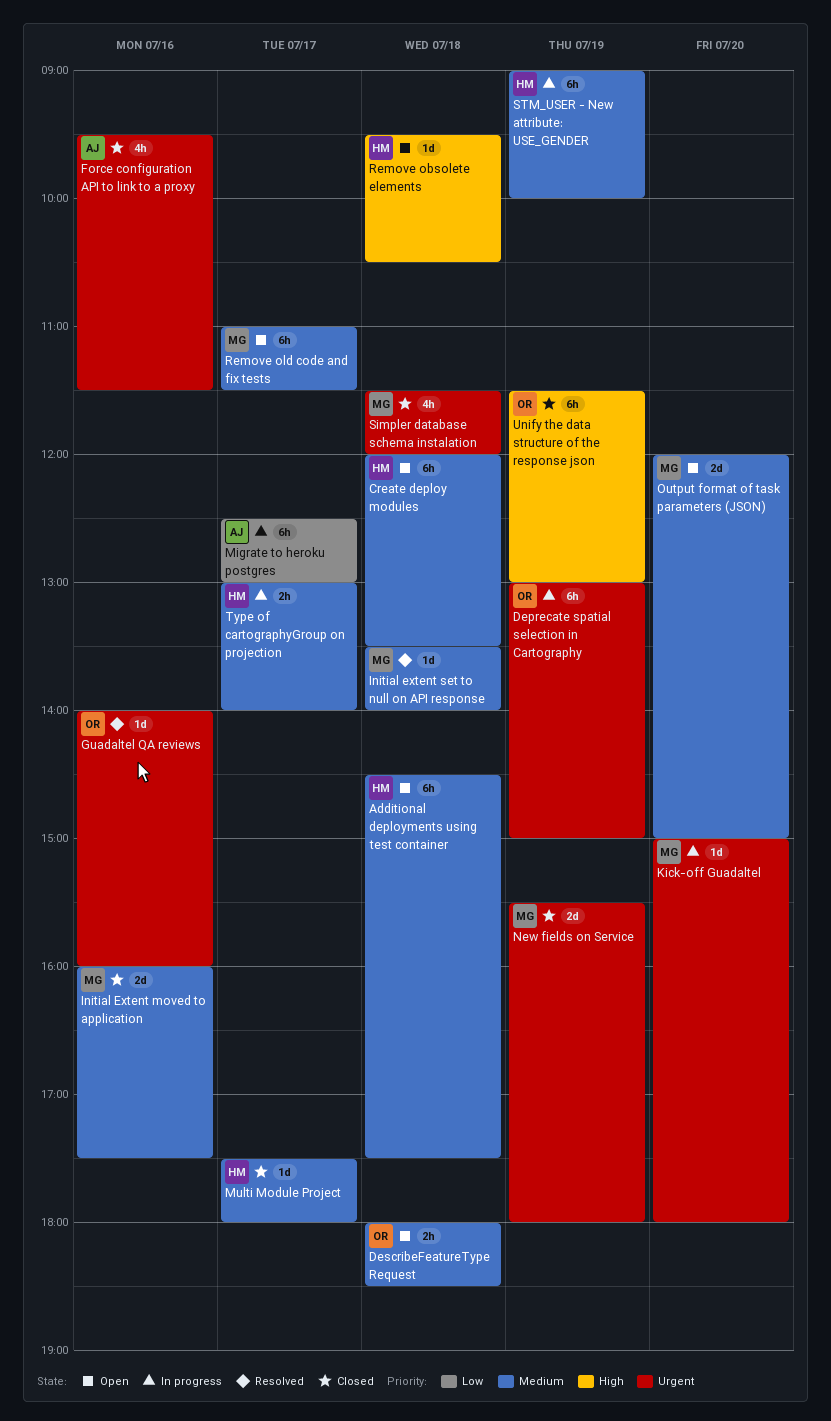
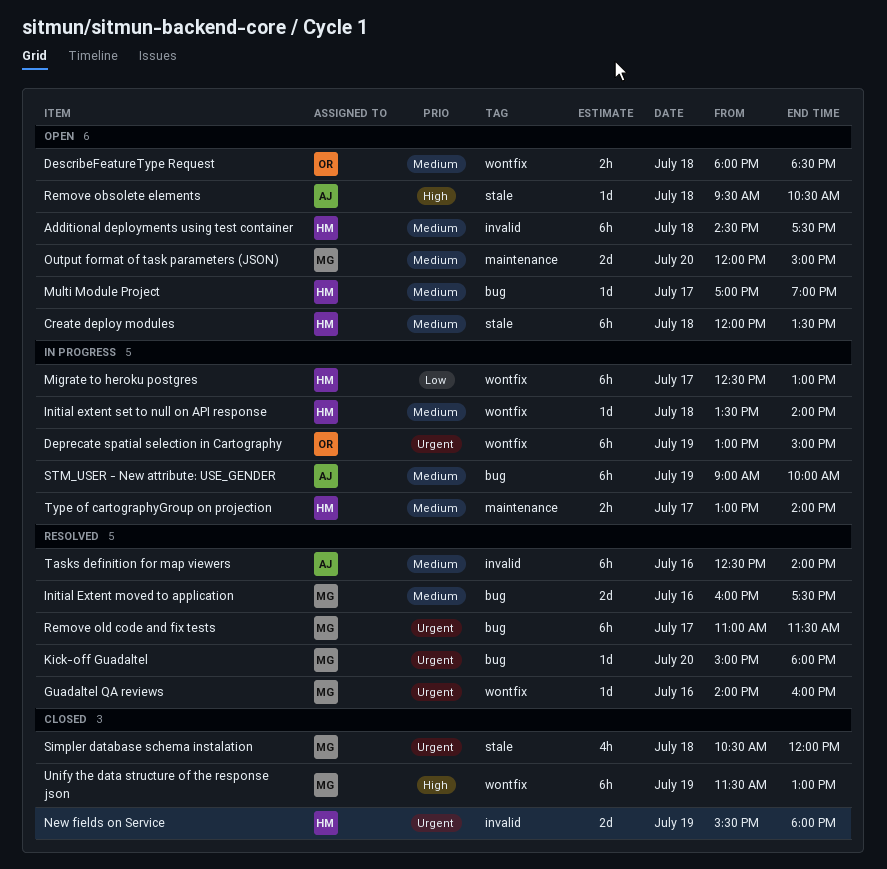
Force configuration API to link to a proxy: present -> none
Guadaltel QA reviews, owner: OR -> MG
Initial Extent moved to application, status: Closed -> Resolved
Initial extent set to null on API response, status: Resolved -> In progress
Initial extent set to null on API response, owner: MG -> HM
Kick-off Guadaltel, status: In progress -> Resolved
Migrate to heroku postgres, owner: AJ -> HM
Multi Module Project, status: Closed -> Open
Multi Module Project, begins: 17:30 -> 17:00
Multi Module Project, ends: 18:00 -> 19:00
New fields on Service, owner: MG -> HM
Remove obsolete elements, owner: HM -> AJ
Remove old code and fix tests, status: Open -> Resolved
Remove old code and fix tests, priority: Medium -> Urgent
Simpler database schema instalation, begins: 11:30 -> 10:30
STM_USER - New attribute: USE_GENDER, owner: HM -> AJ
Tasks definition for map viewers: none -> present
Unify the data structure of the response json, owner: OR -> MG

